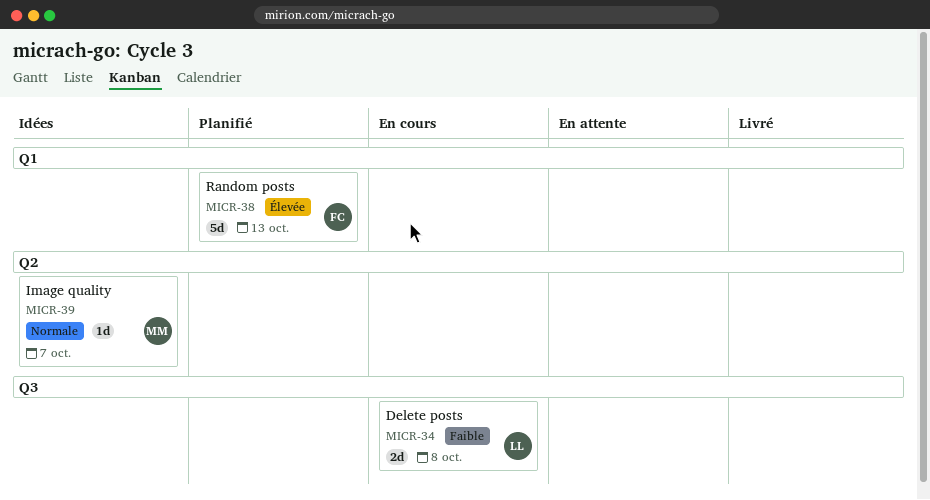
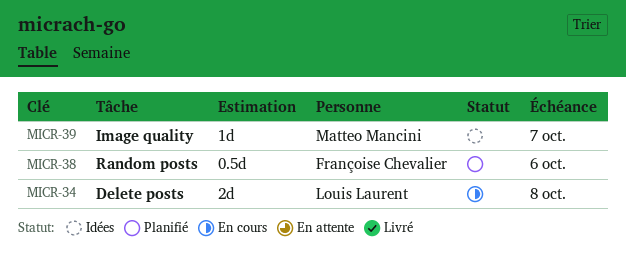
MICR-38, estimate: 5d -> 0.5d
MICR-38, due: Oct 13 -> Oct 6

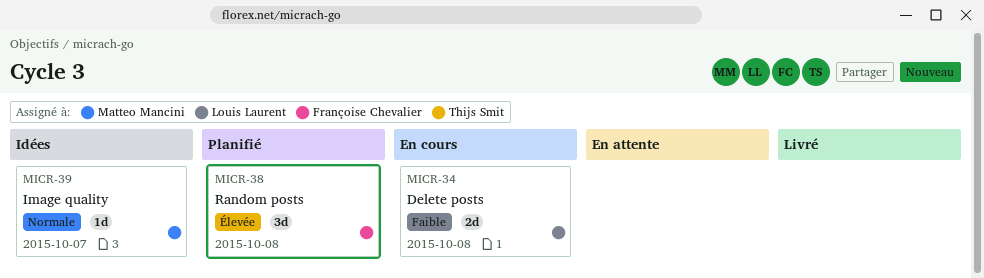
MICR-38, estimate: 0.5d -> 3d
MICR-38, due: Oct 6 -> Oct 8

